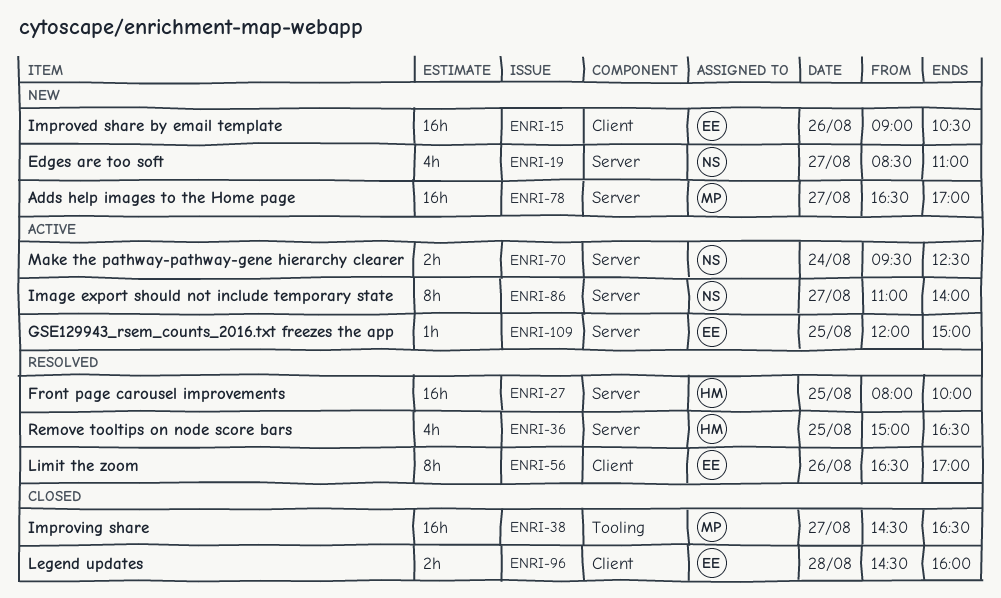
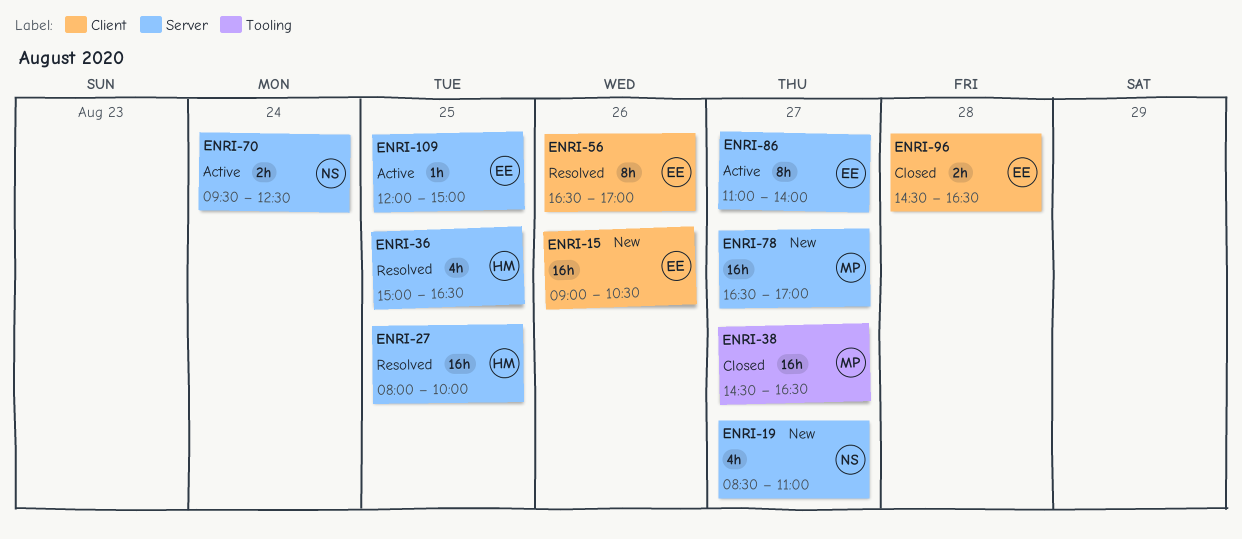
ENRI-86, owner: NS -> EE
ENRI-96, ends: 16:00 -> 16:30

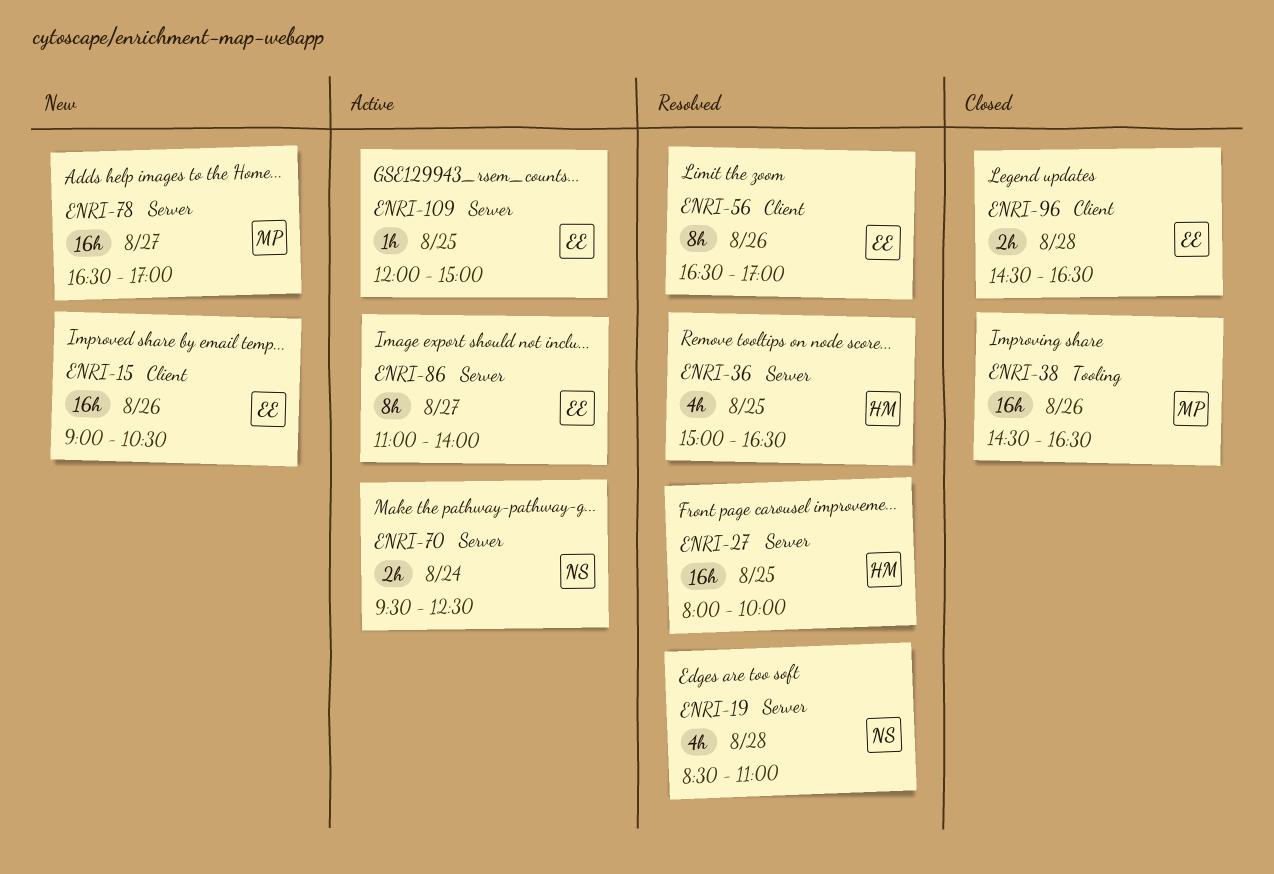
ENRI-19, status: New -> Resolved
ENRI-19, day: Aug 27 -> Aug 28
ENRI-38, day: Aug 27 -> Aug 26

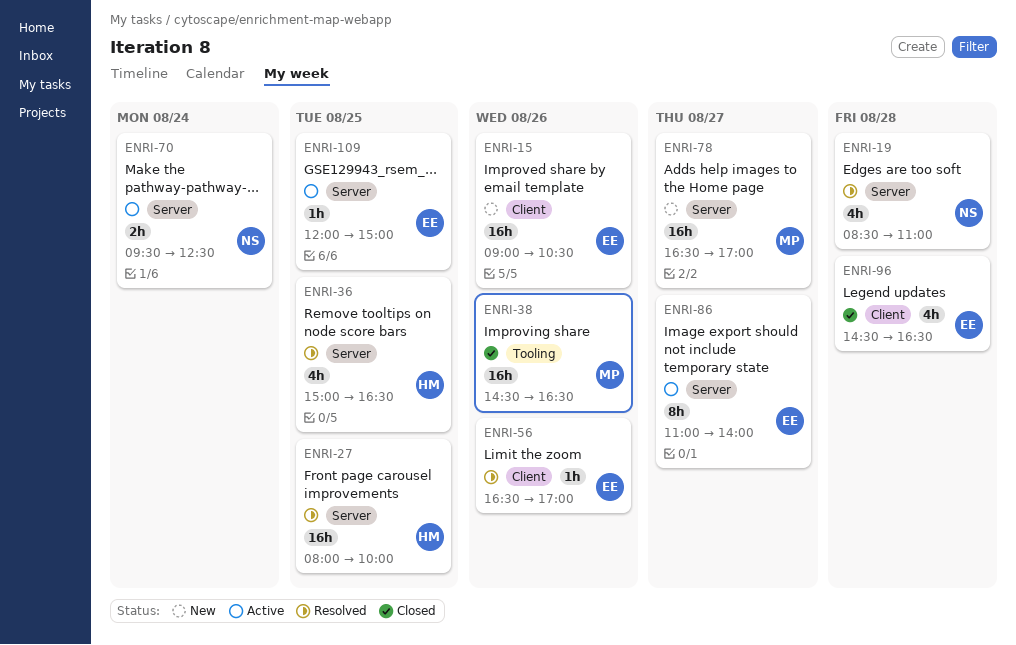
ENRI-56, estimate: 8h -> 1h
ENRI-96, estimate: 2h -> 4h

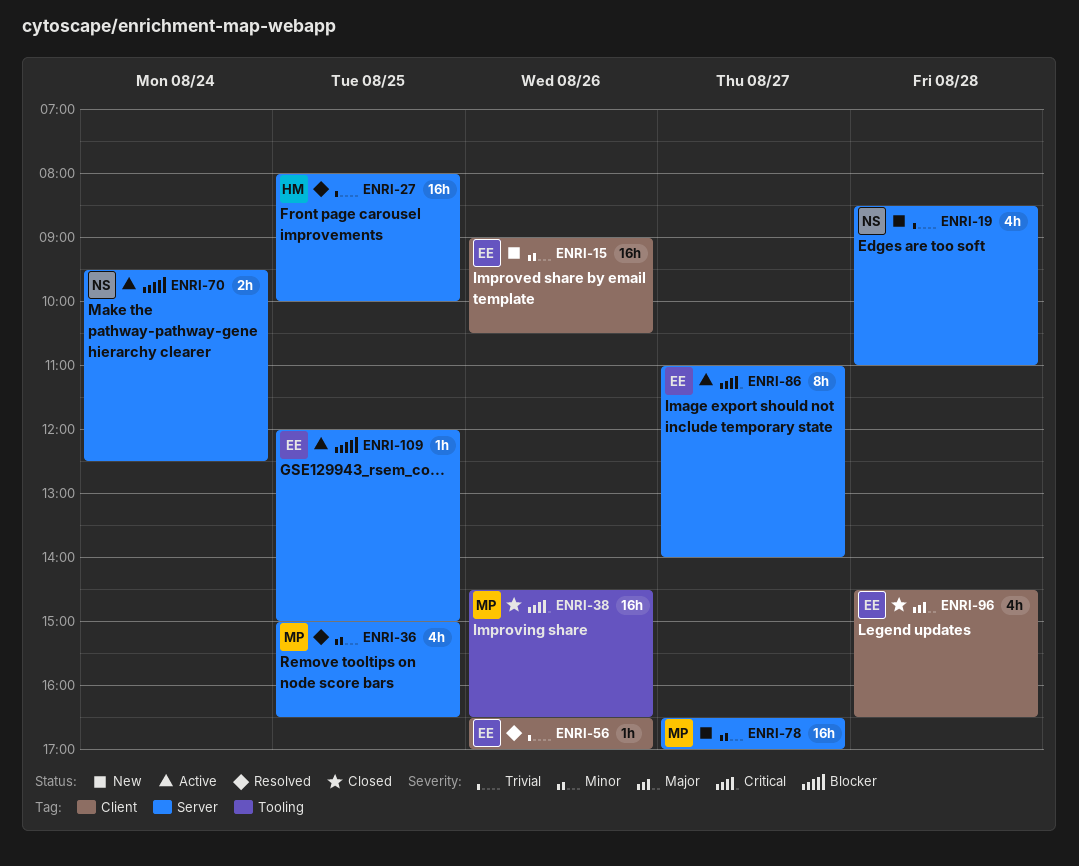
ENRI-19, status: Resolved -> New
ENRI-36, owner: HM -> MP

